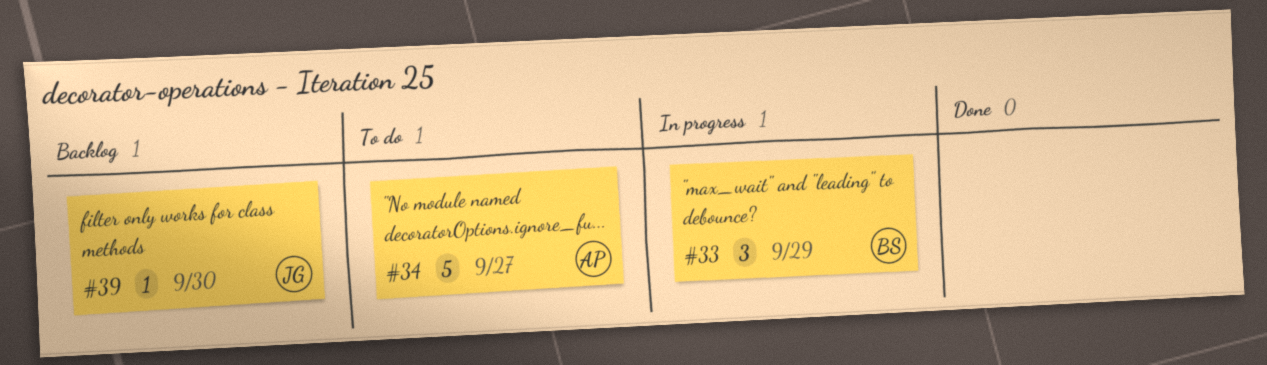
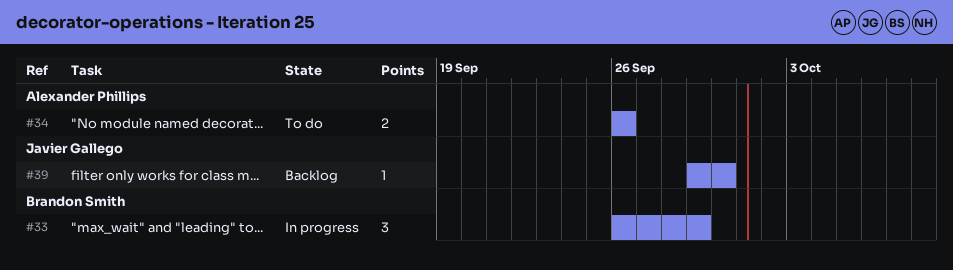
#34, estimate: 5 -> 2
#34, due: Sep 27 -> Sep 26

